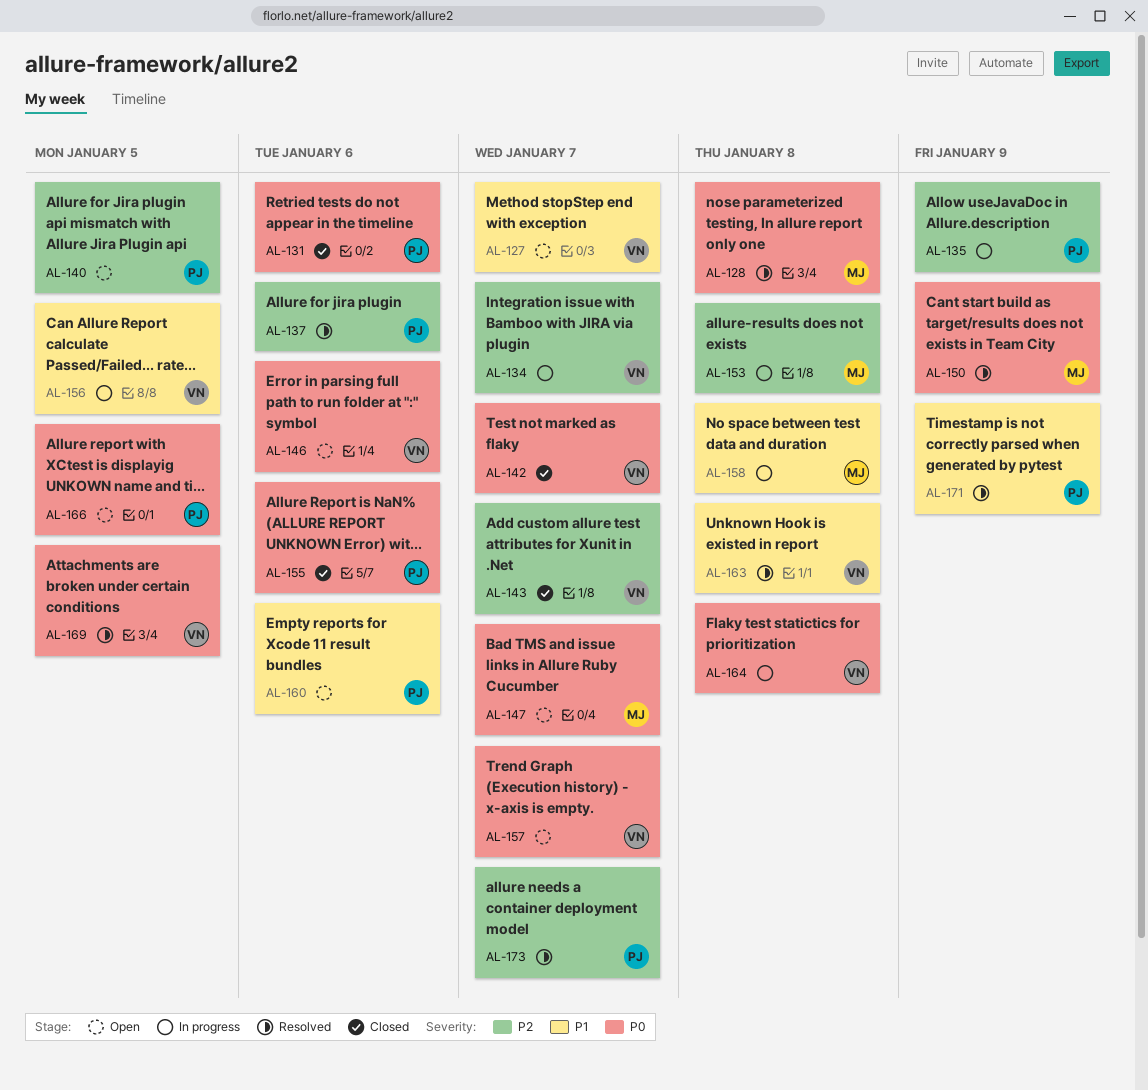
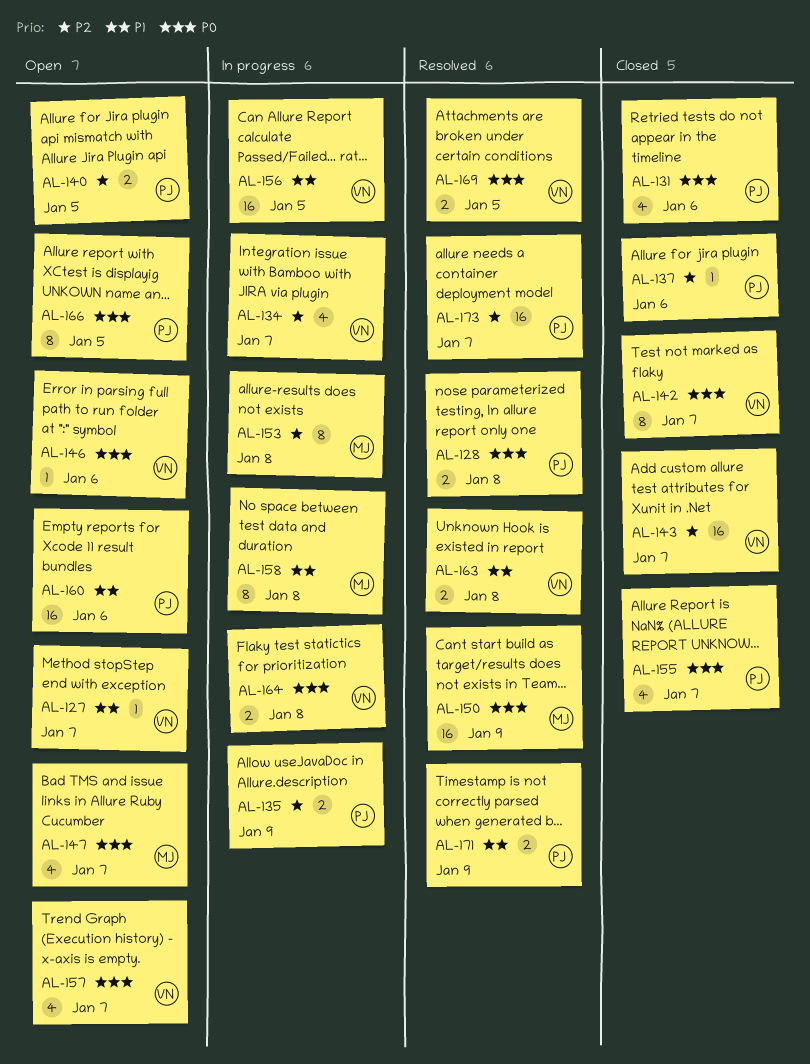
AL-128, owner: MJ -> PJ
AL-137, status: Resolved -> Closed
AL-155, due: Jan 6 -> Jan 7

